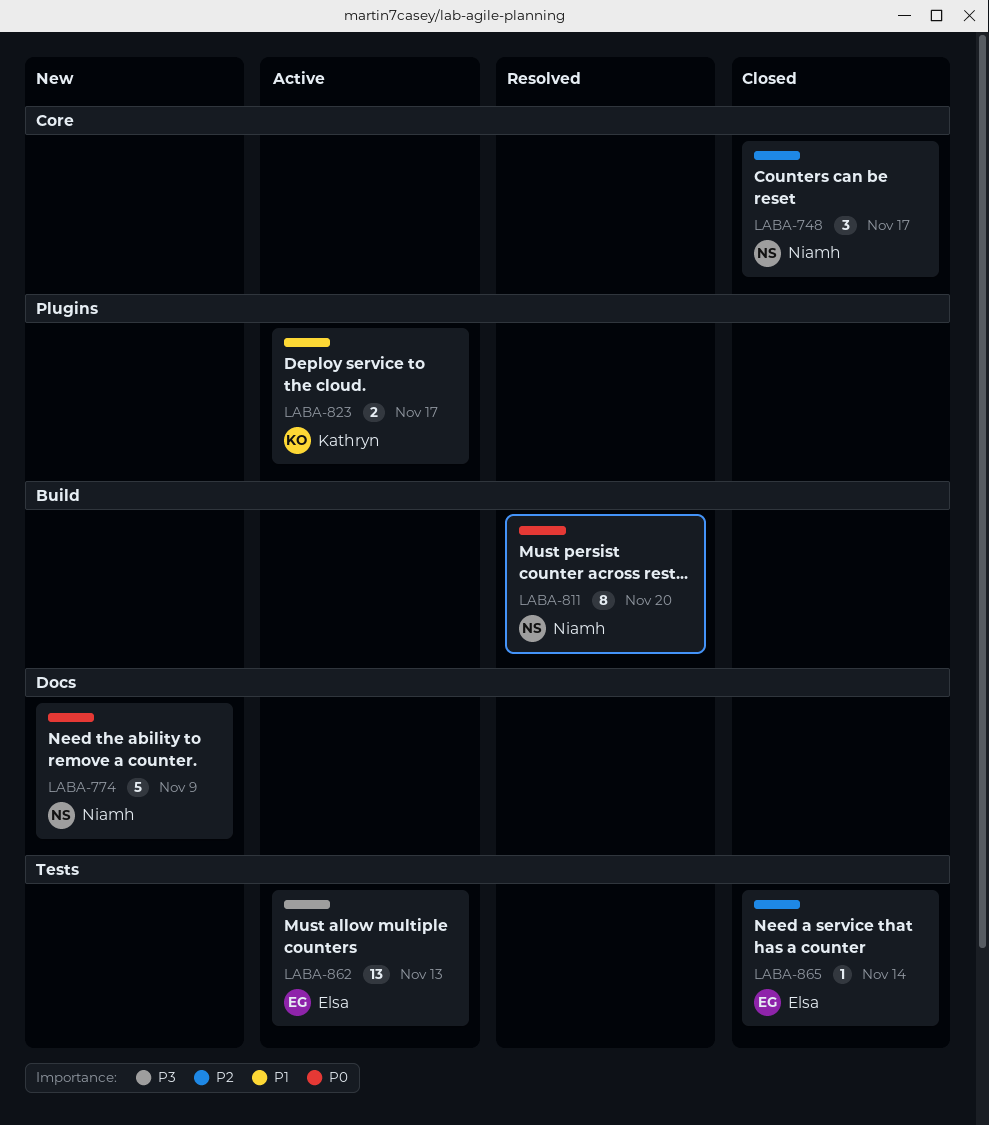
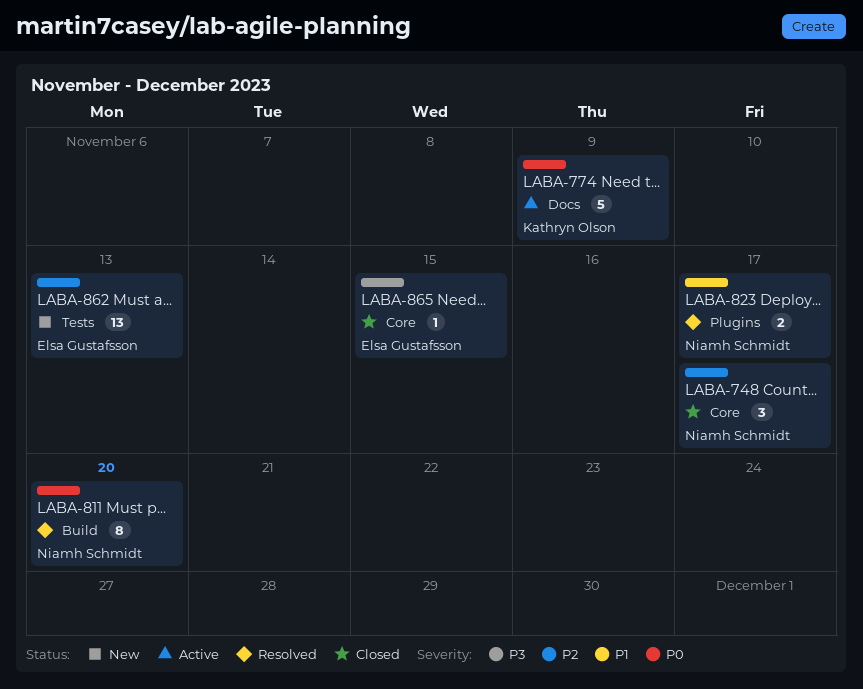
LABA-774, status: New -> Active
LABA-774, owner: Niamh Schmidt -> Kathryn Olson
LABA-823, status: Active -> Resolved
LABA-823, owner: Kathryn Olson -> Niamh Schmidt
LABA-862, status: Active -> New
LABA-862, priority: P3 -> P2
LABA-865, priority: P2 -> P3
LABA-865, label: Tests -> Core
LABA-865, due: Nov 14 -> Nov 15

